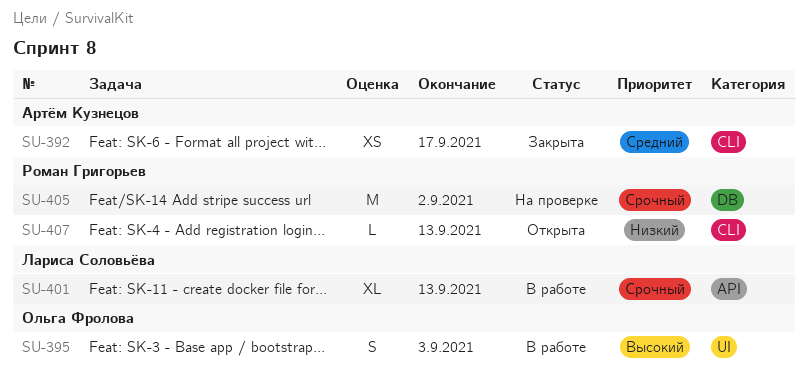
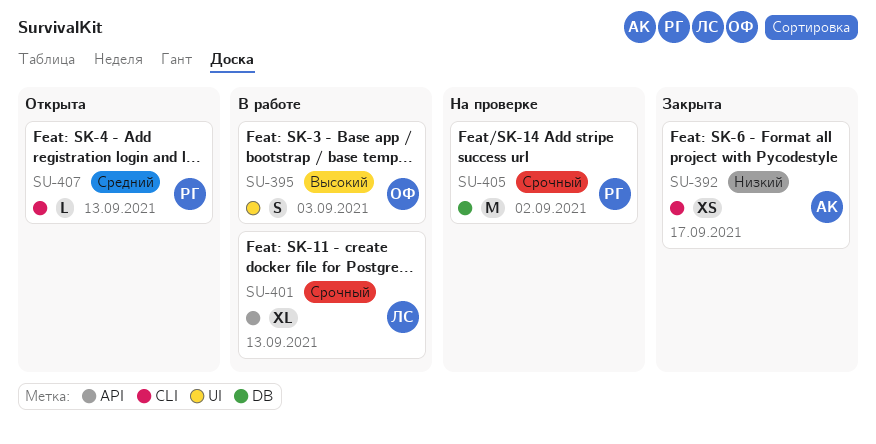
SU-392, priority: Средний -> Низкий
SU-407, priority: Низкий -> Средний

